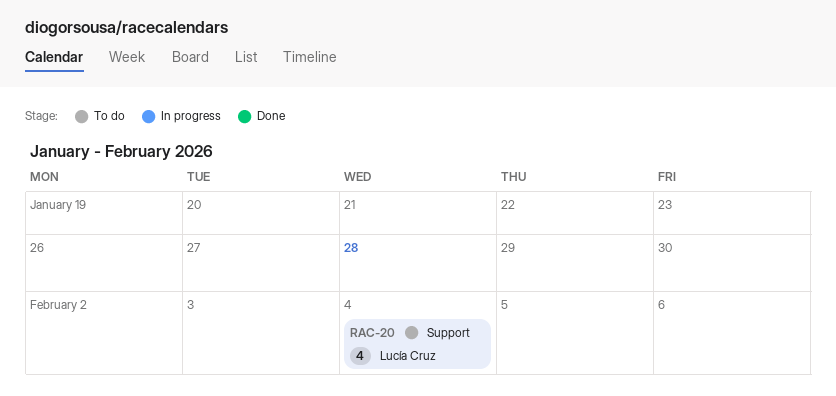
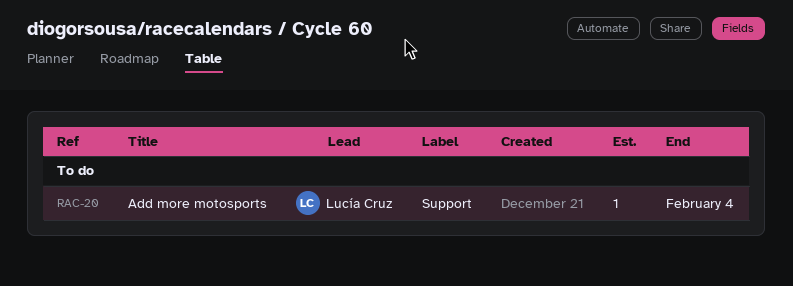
RAC-20, estimate: 4 -> 1

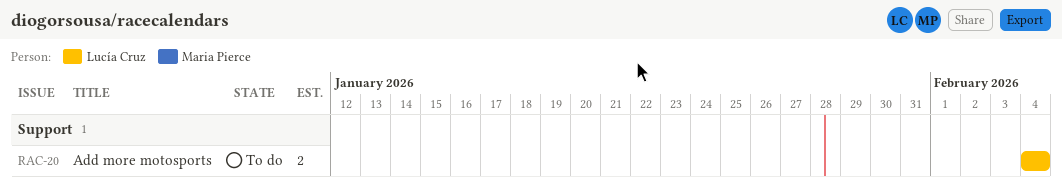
RAC-20, estimate: 1 -> 2

